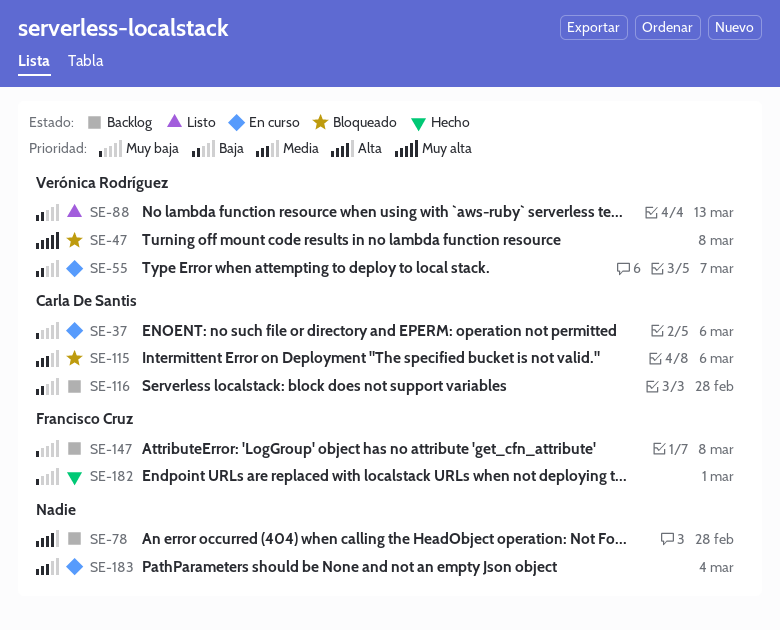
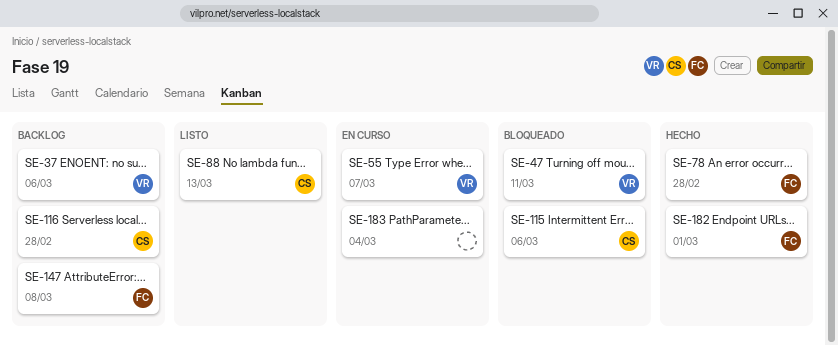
SE-37, status: En curso -> Backlog
SE-37, owner: Carla De Santis -> Verónica Rodríguez
SE-47, due: Mar 8 -> Mar 11
SE-78, status: Backlog -> Hecho
SE-78, owner: none -> Francisco Cruz
SE-88, owner: Verónica Rodríguez -> Carla De Santis

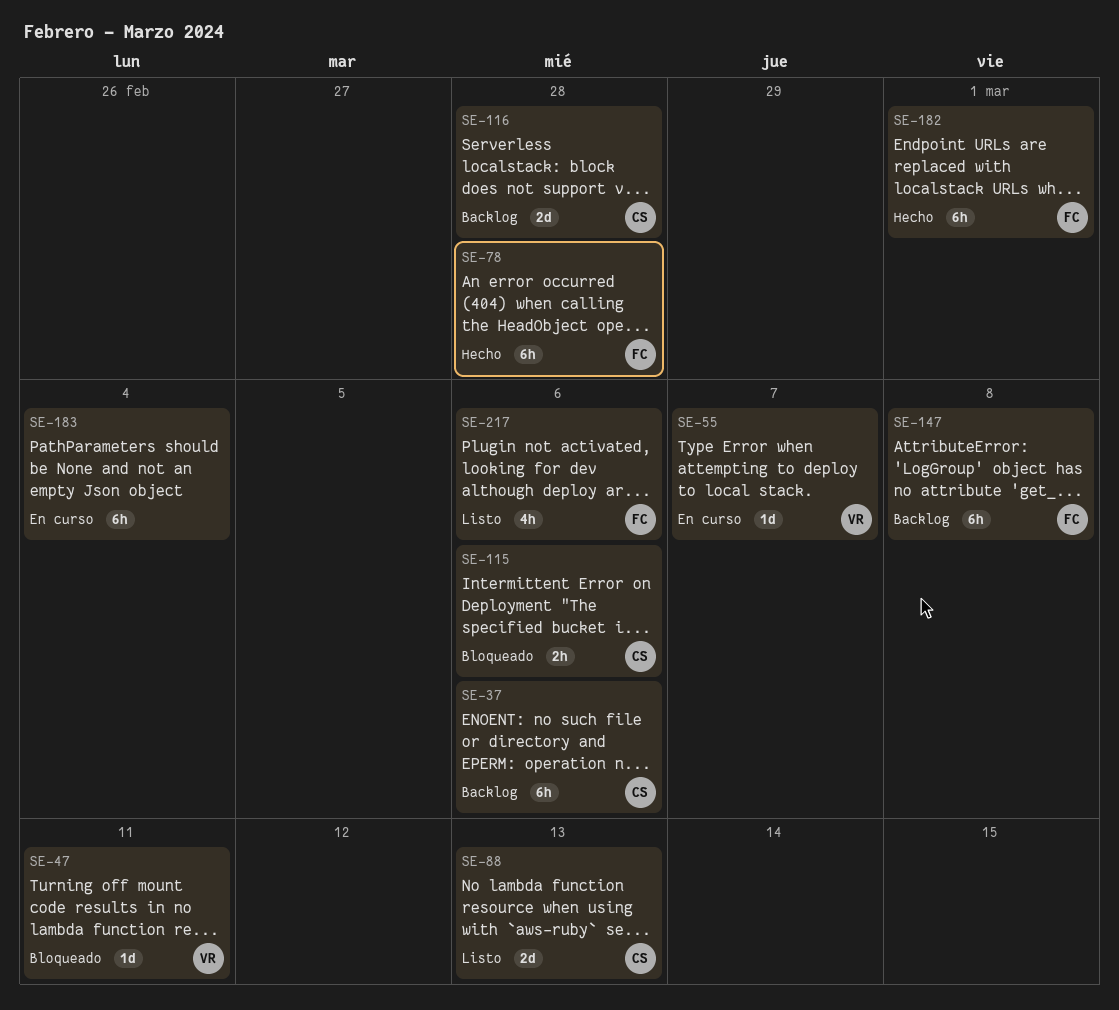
SE-37, owner: VR -> CS
SE-217: none -> present

